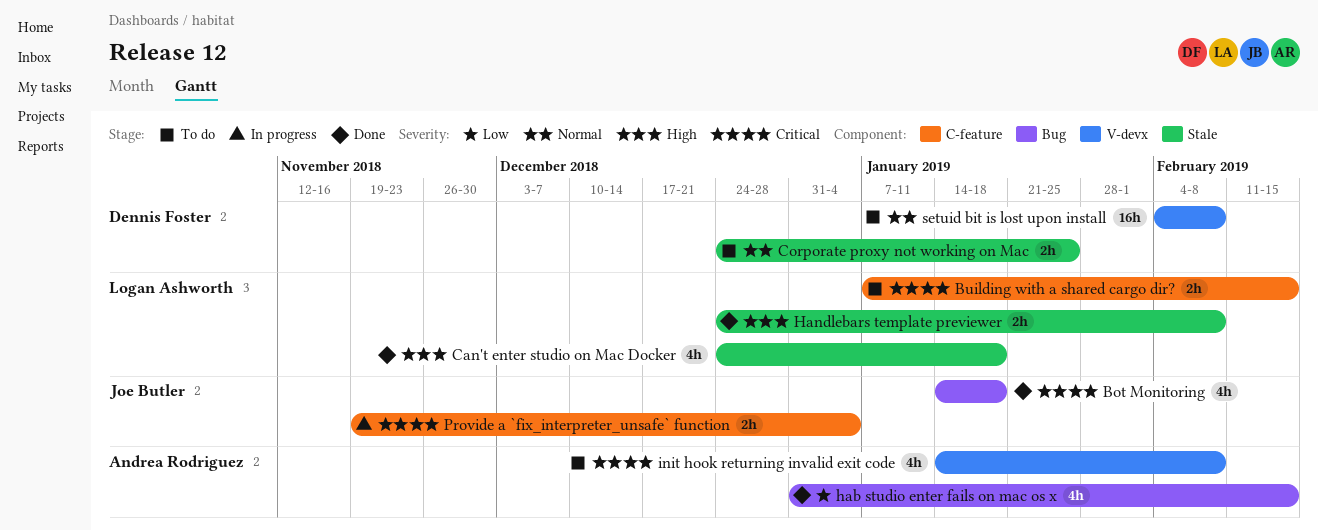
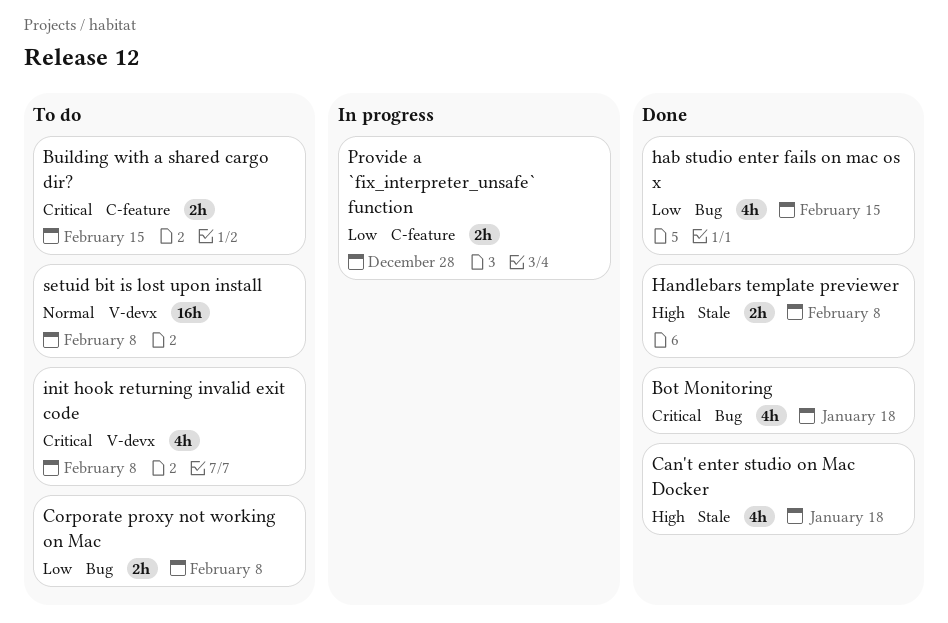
Corporate proxy not working on Mac, priority: Normal -> Low
Corporate proxy not working on Mac, label: Stale -> Bug
Corporate proxy not working on Mac, due: Jan 25 -> Feb 8
Provide a `fix_interpreter_unsafe` function, priority: Critical -> Low
Provide a `fix_interpreter_unsafe` function, due: Jan 4 -> Dec 28

